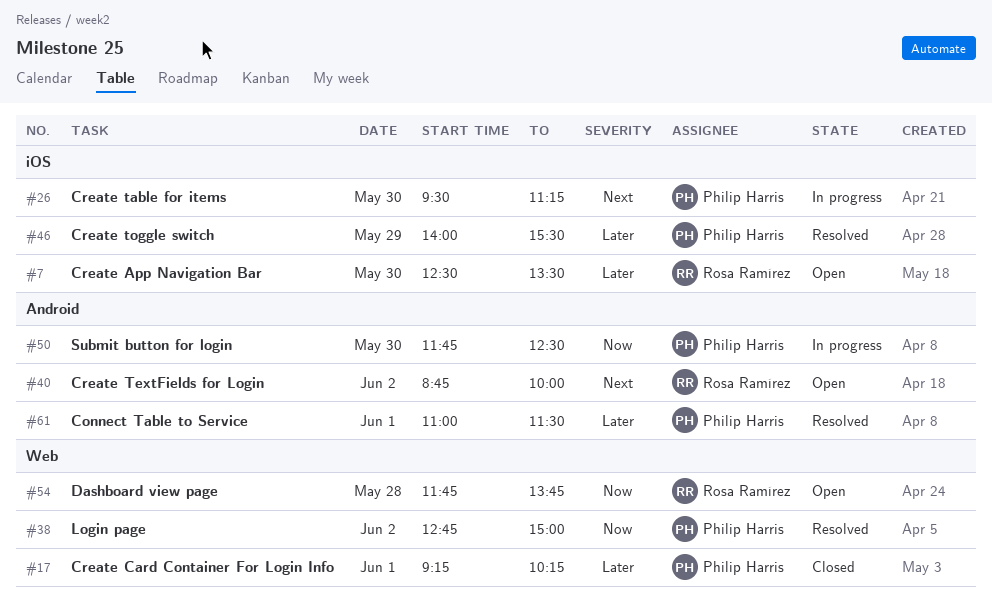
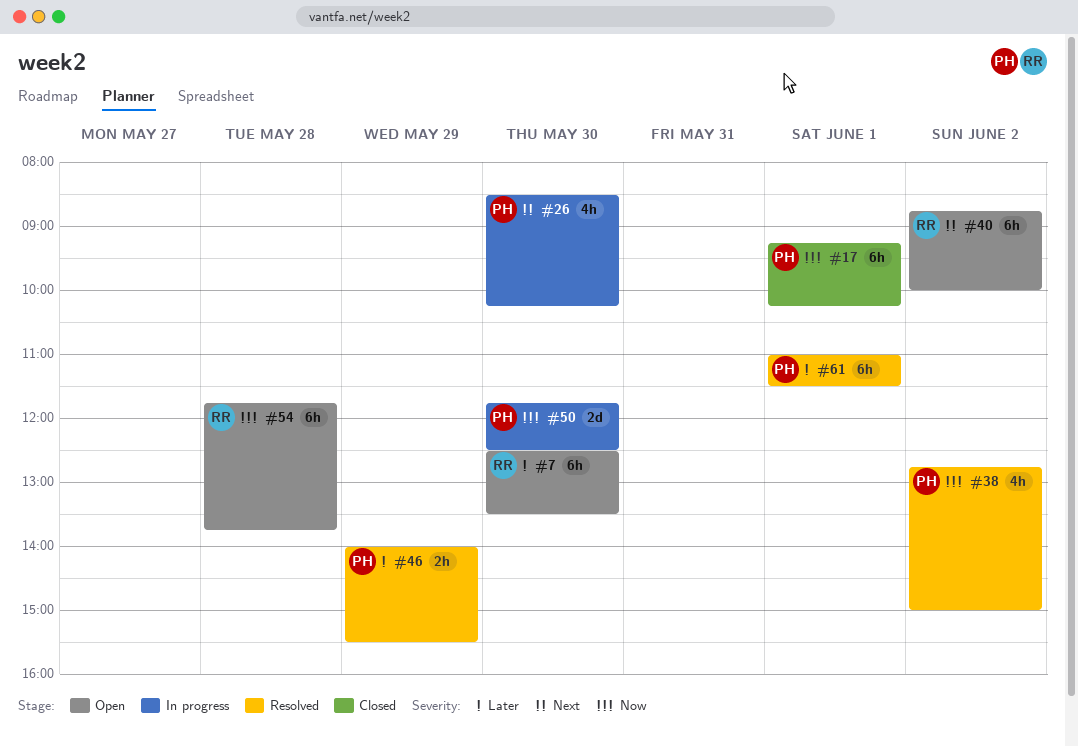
#17, priority: Later -> Now
#26, begins: 09:30 -> 08:30
#26, ends: 11:15 -> 10:15

